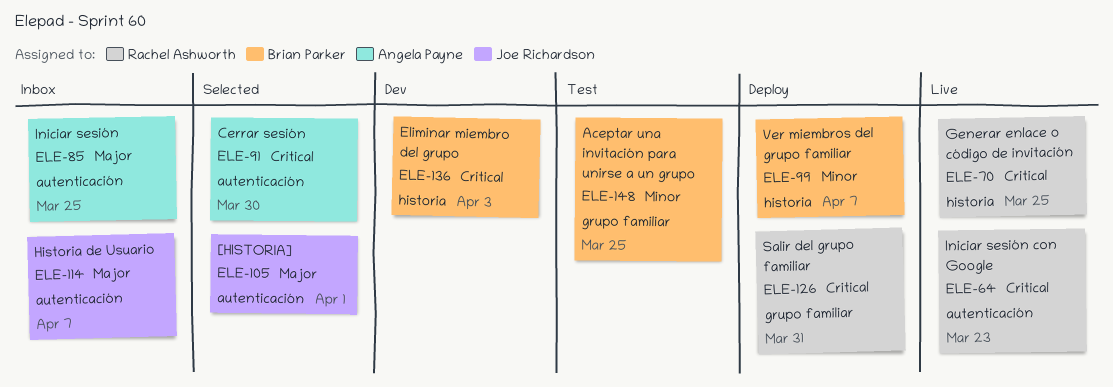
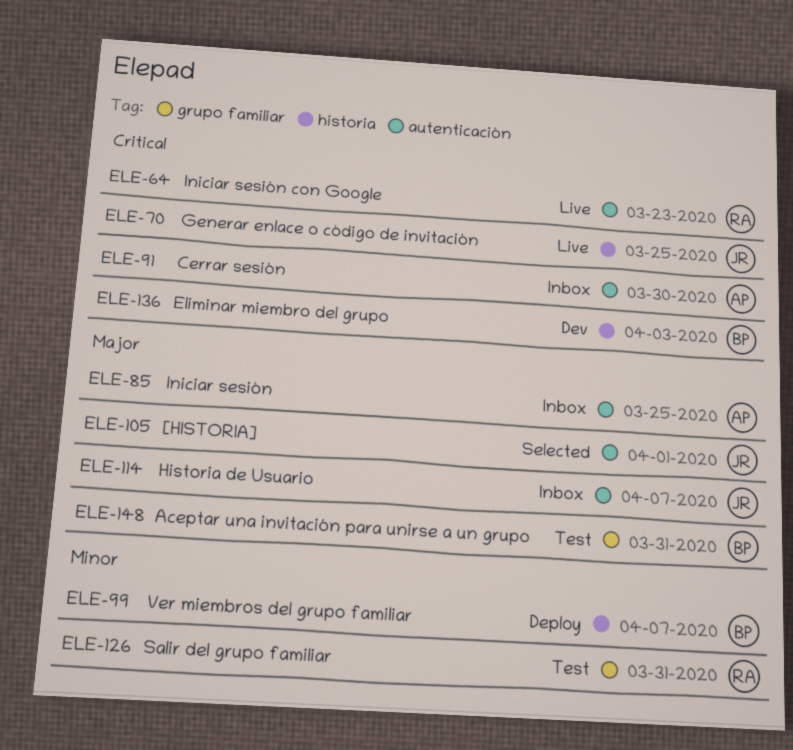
ELE-70, owner: Rachel Ashworth -> Joe Richardson
ELE-91, status: Selected -> Inbox
ELE-126, status: Deploy -> Test
ELE-126, priority: Critical -> Minor
ELE-148, priority: Minor -> Major
ELE-148, due: Mar 25 -> Mar 31

